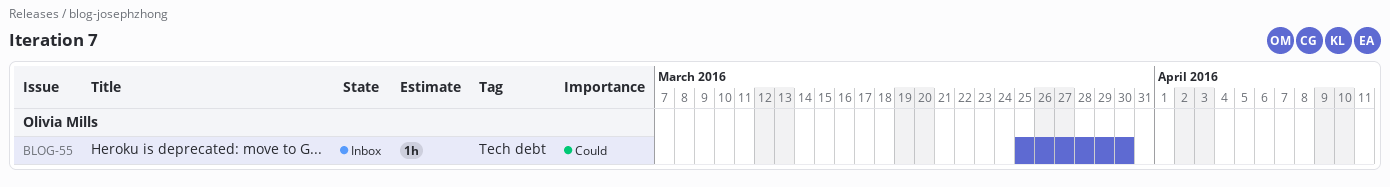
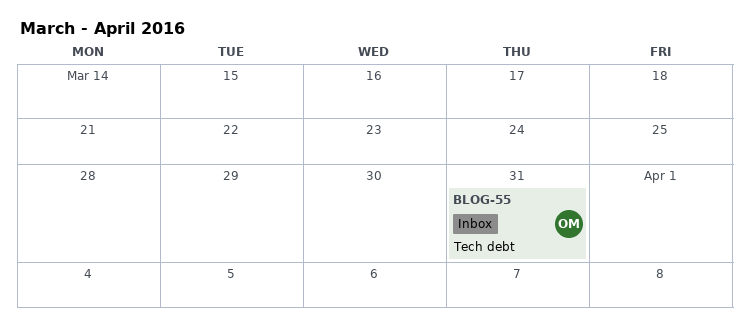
BLOG-55, due: Mar 30 -> Mar 31

